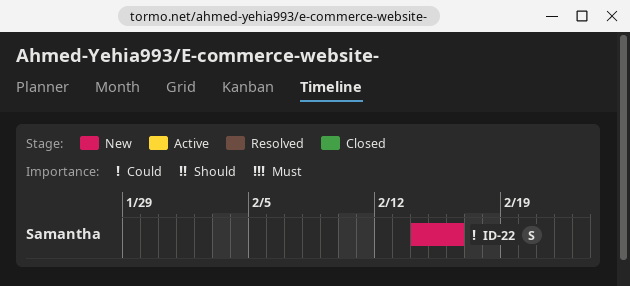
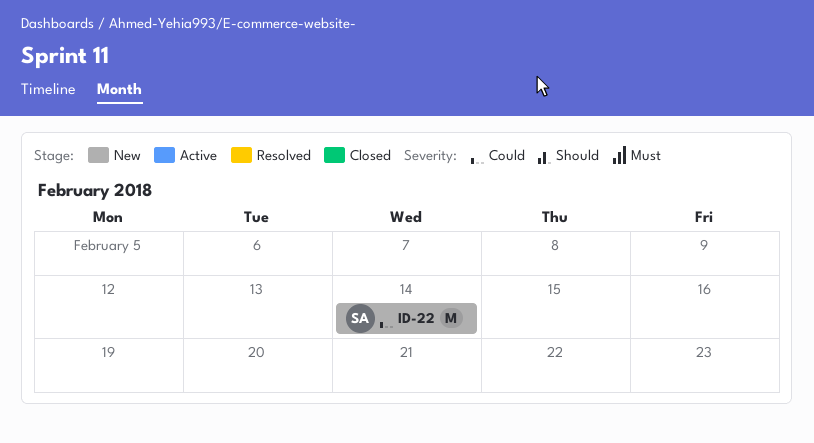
ID-22, estimate: S -> M
ID-22, due: Feb 16 -> Feb 14

